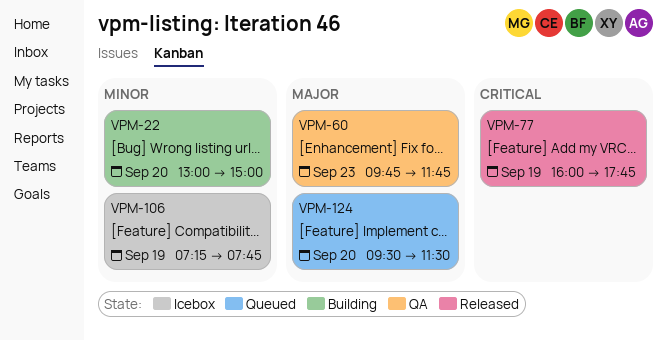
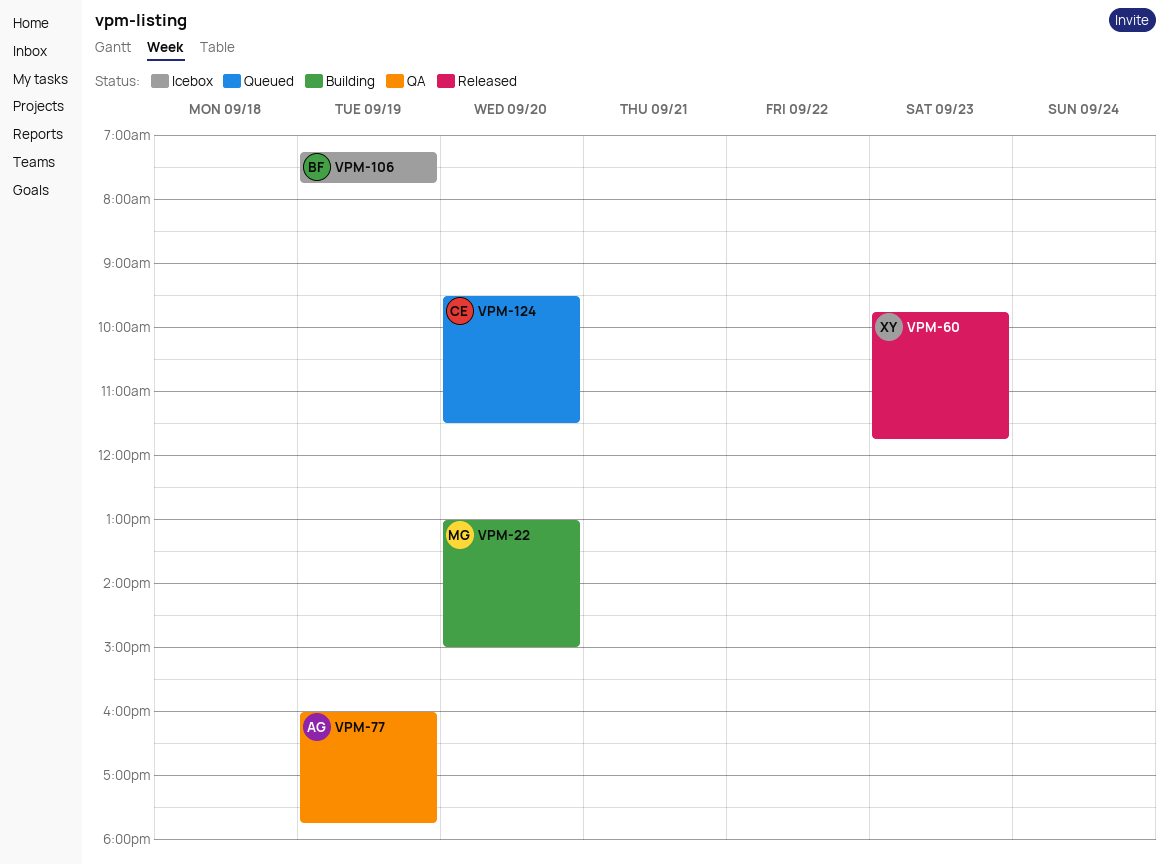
VPM-60, status: QA -> Released
VPM-77, status: Released -> QA

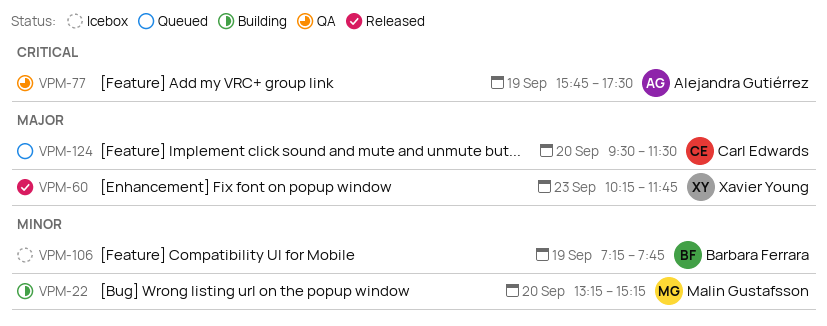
VPM-22, begins: 13:00 -> 13:15
VPM-22, ends: 15:00 -> 15:15
VPM-60, begins: 09:45 -> 10:15
VPM-77, begins: 16:00 -> 15:45
VPM-77, ends: 17:45 -> 17:30

